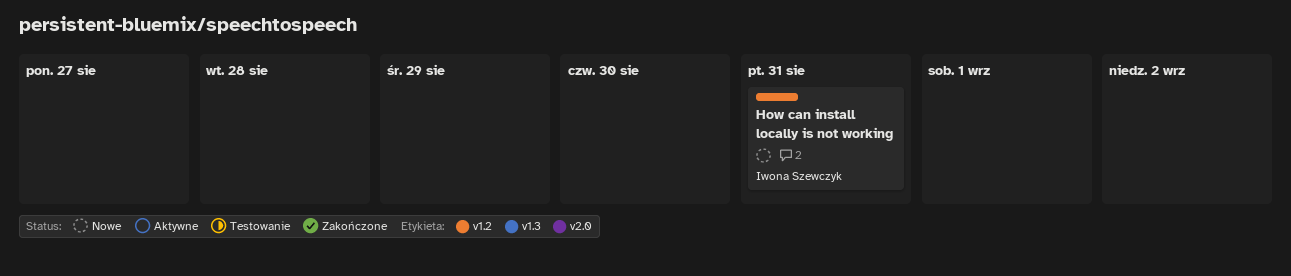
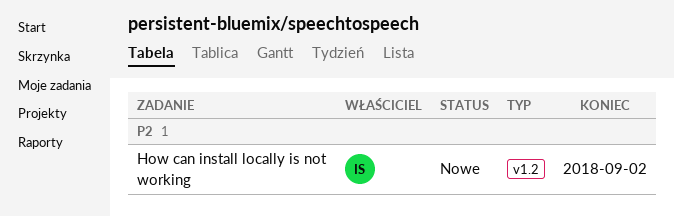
How can install locally is not working, due: Aug 31 -> Sep 2

